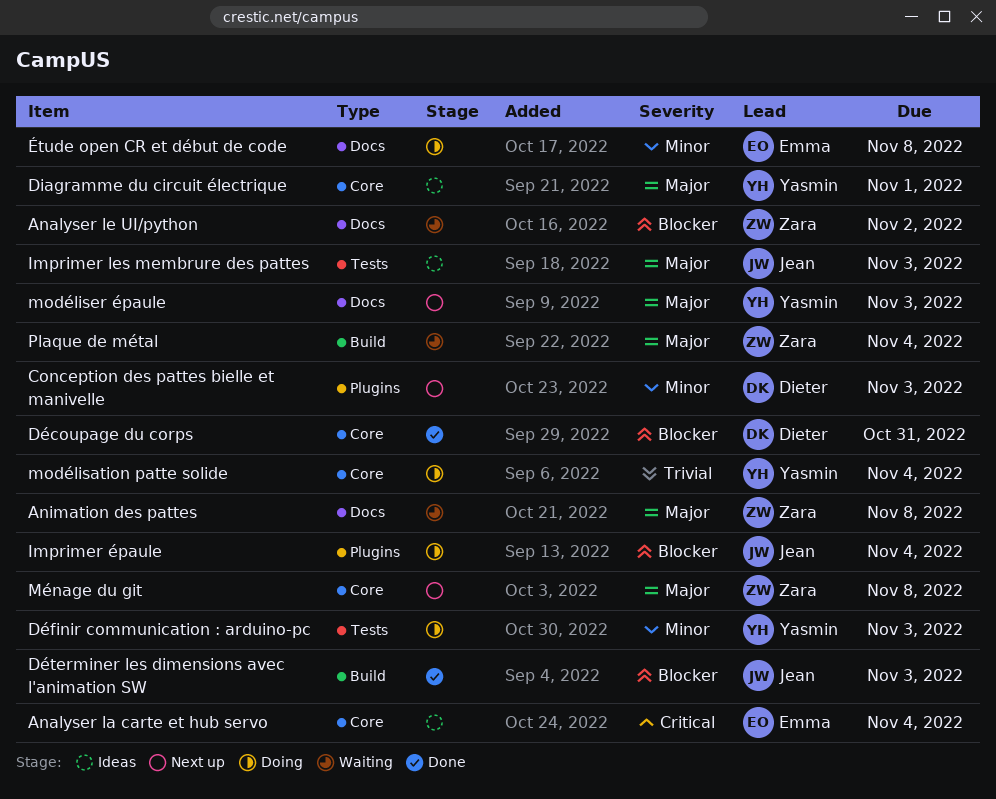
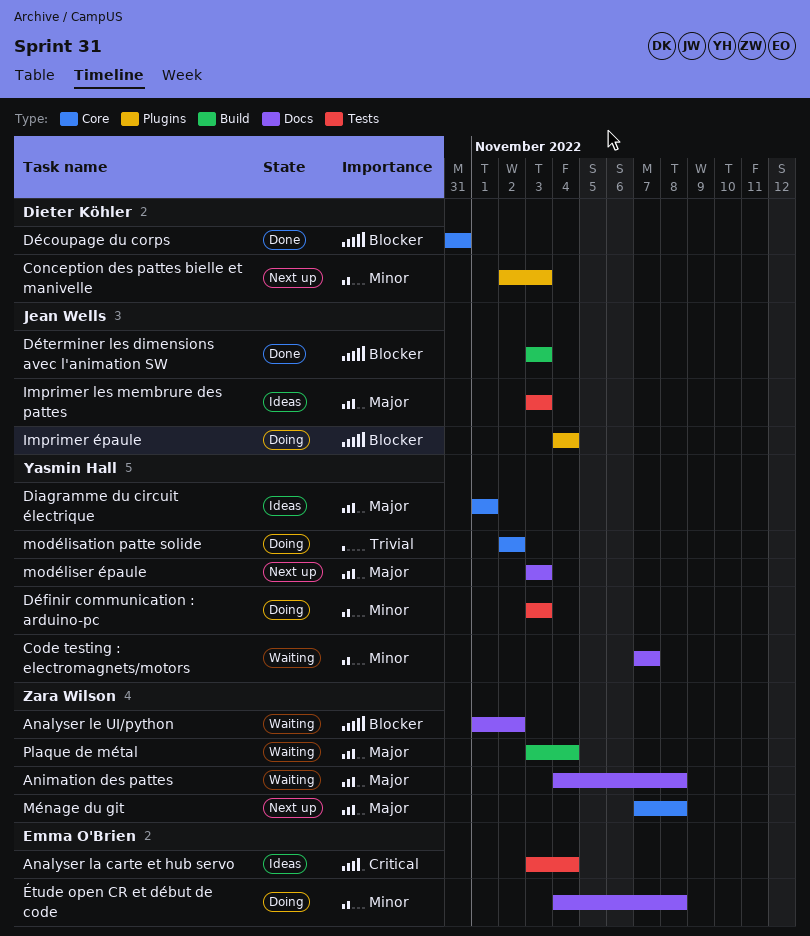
Analyser la carte et hub servo, label: Core -> Tests
Code testing : electromagnets/motors: none -> present
modélisation patte solide, due: Nov 4 -> Nov 2

